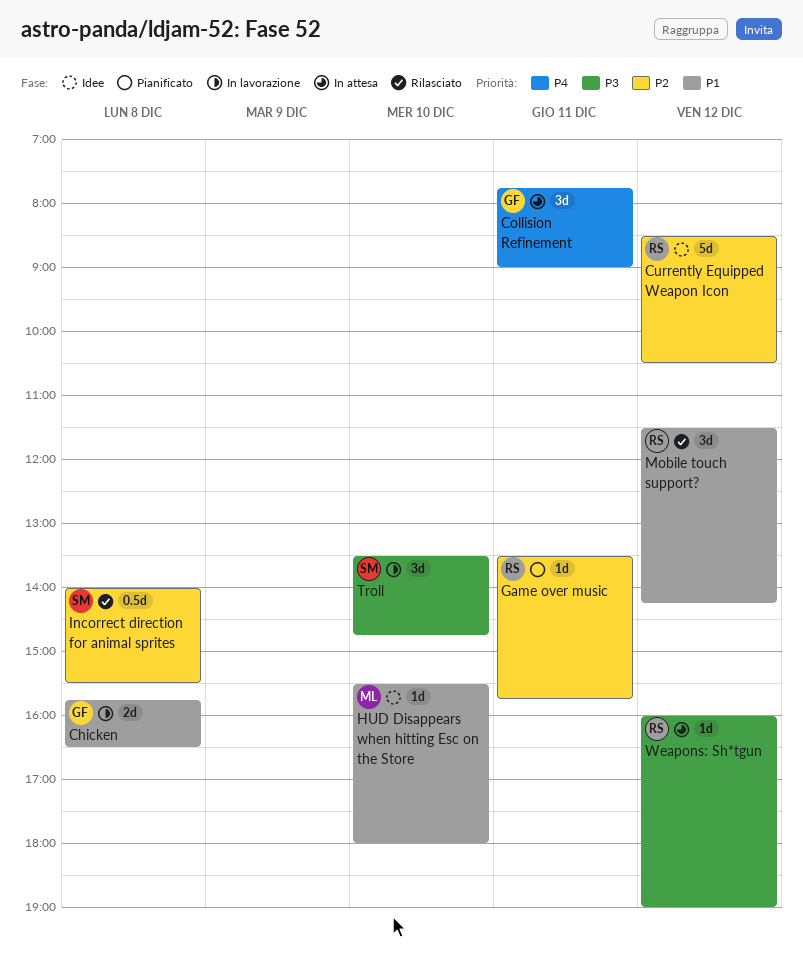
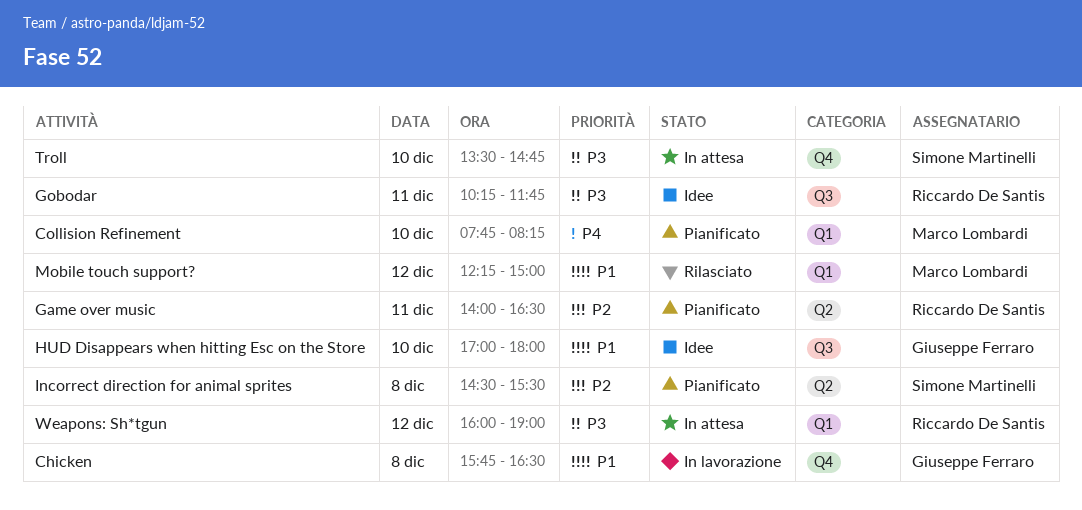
Collision Refinement, status: In attesa -> Pianificato
Collision Refinement, owner: Giuseppe Ferraro -> Marco Lombardi
Collision Refinement, day: Dec 11 -> Dec 10
Collision Refinement, ends: 09:00 -> 08:15
Currently Equipped Weapon Icon: present -> none
Game over music, begins: 13:30 -> 14:00
Game over music, ends: 15:45 -> 16:30
Gobodar: none -> present
HUD Disappears when hitting Esc on the Store, owner: Marco Lombardi -> Giuseppe Ferraro
HUD Disappears when hitting Esc on the Store, begins: 15:30 -> 17:00
Incorrect direction for animal sprites, status: Rilasciato -> Pianificato
Incorrect direction for animal sprites, begins: 14:00 -> 14:30
Mobile touch support?, owner: Riccardo De Santis -> Marco Lombardi
Mobile touch support?, begins: 11:30 -> 12:15
Mobile touch support?, ends: 14:15 -> 15:00
Troll, status: In lavorazione -> In attesa

